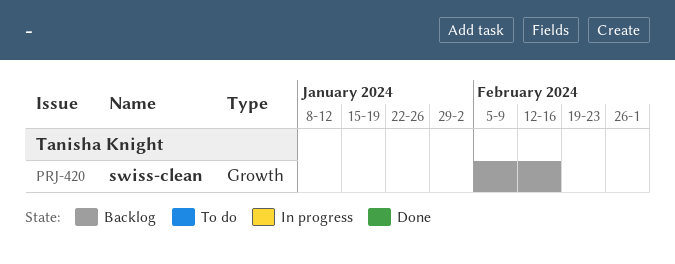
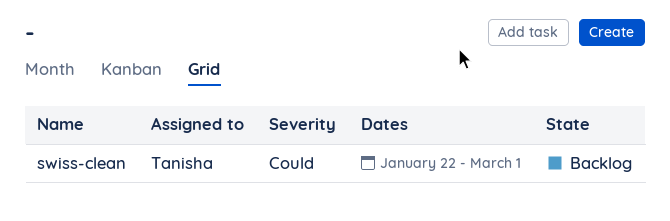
swiss-clean, start: Feb 5 -> Jan 22
swiss-clean, due: Feb 16 -> Mar 1

